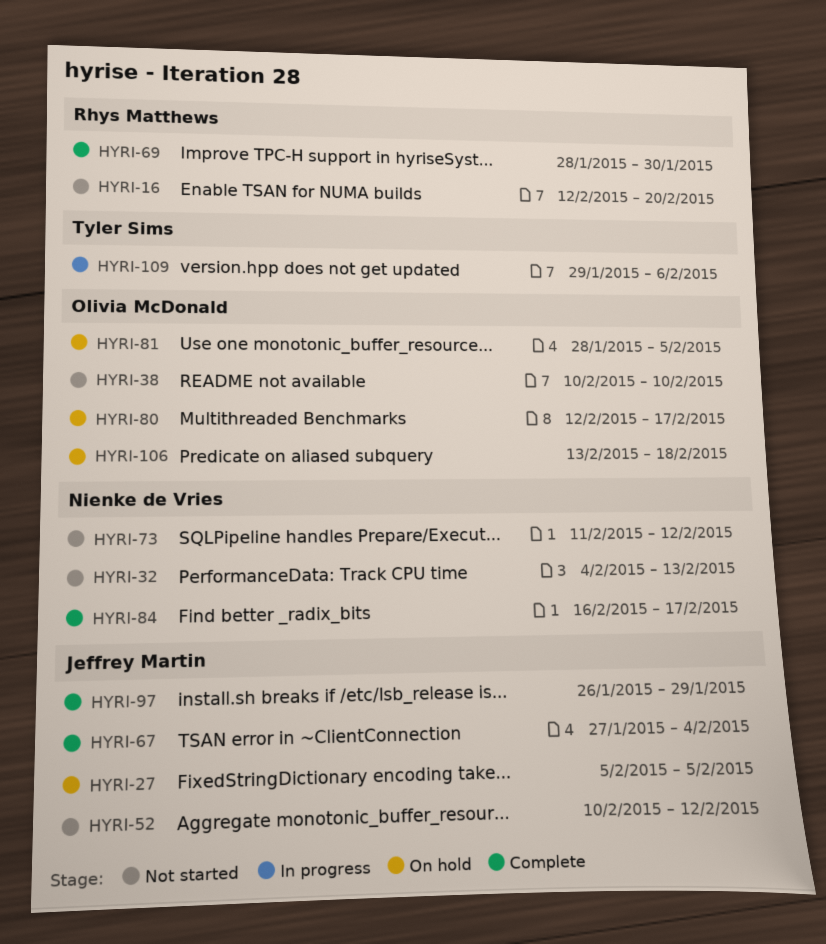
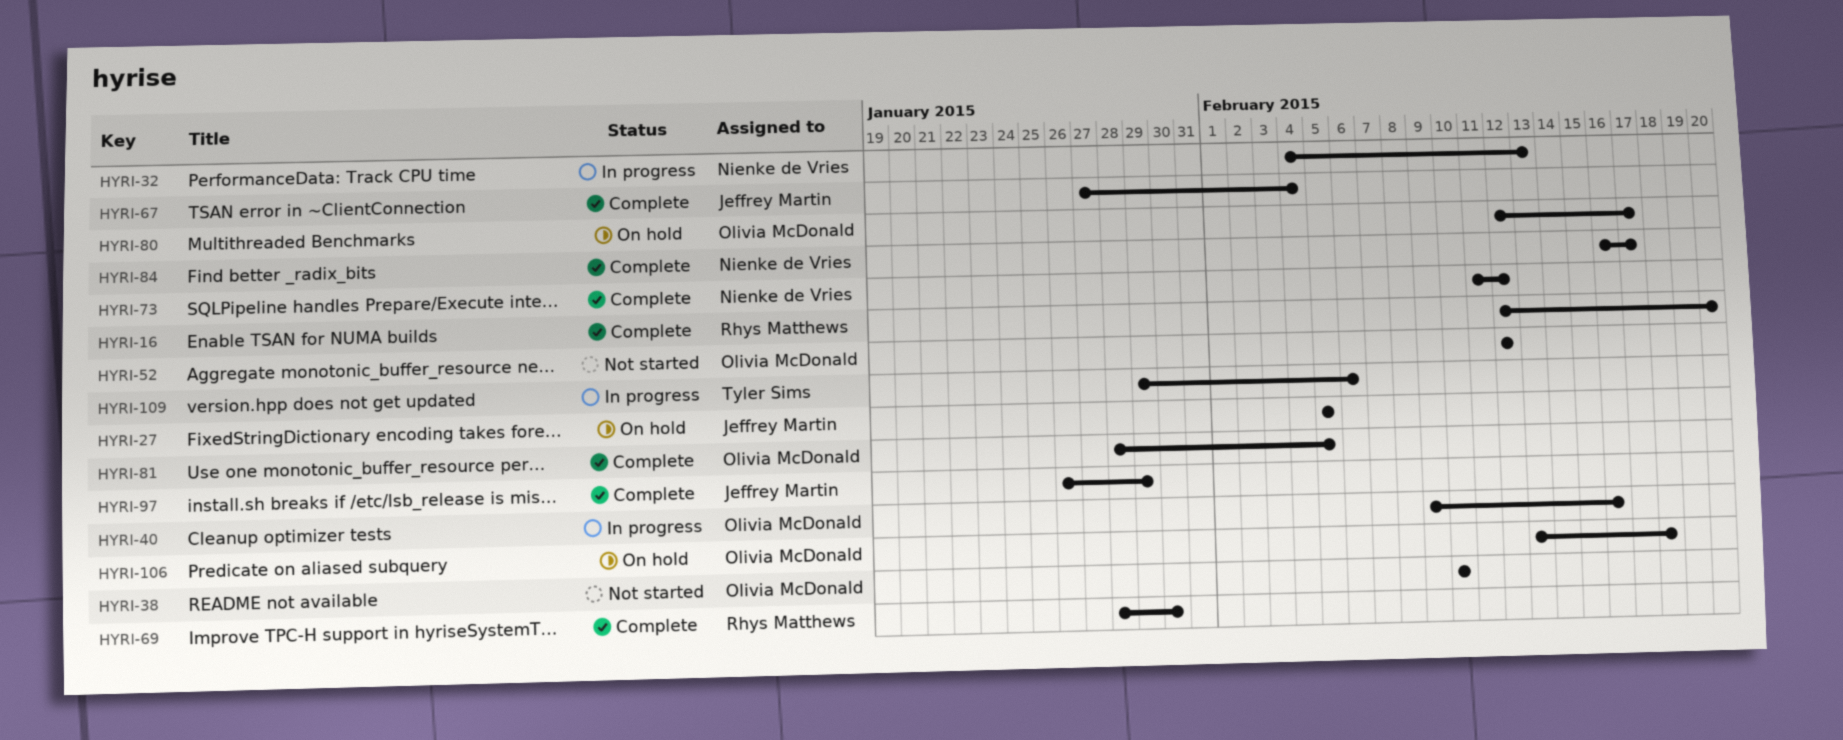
HYRI-16, status: Not started -> Complete
HYRI-32, status: Not started -> In progress
HYRI-40: none -> present
HYRI-52, owner: Jeffrey Martin -> Olivia McDonald
HYRI-52, start: Feb 10 -> Feb 12
HYRI-73, status: Not started -> Complete
HYRI-81, status: On hold -> Complete

